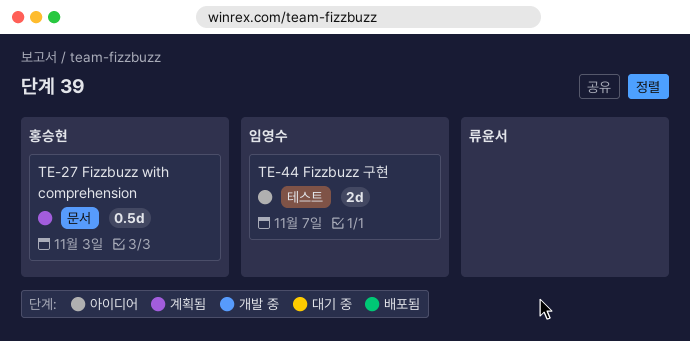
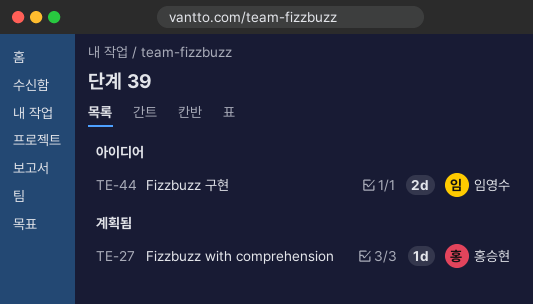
TE-27, estimate: 0.5d -> 1d

